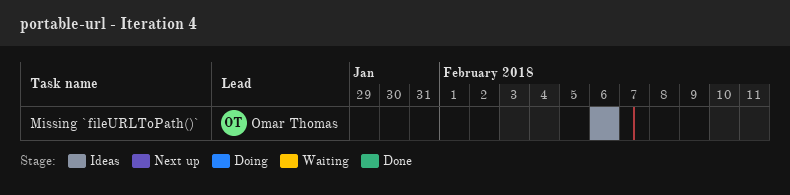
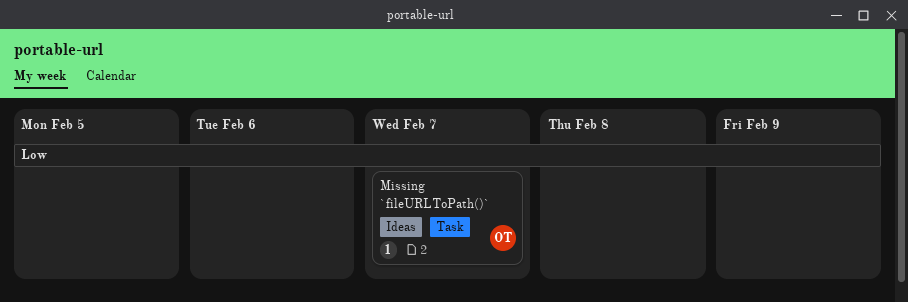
Missing `fileURLToPath()`, due: Feb 6 -> Feb 7

